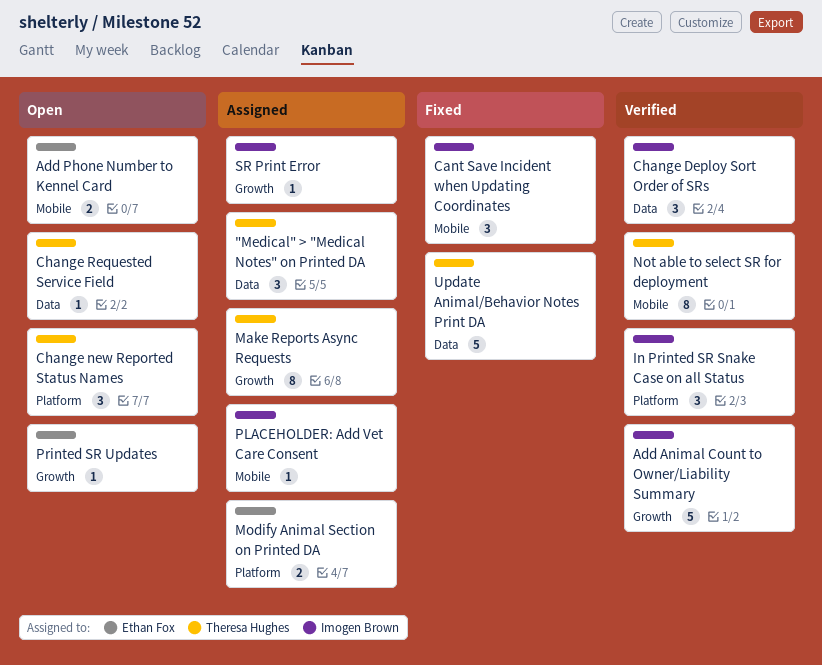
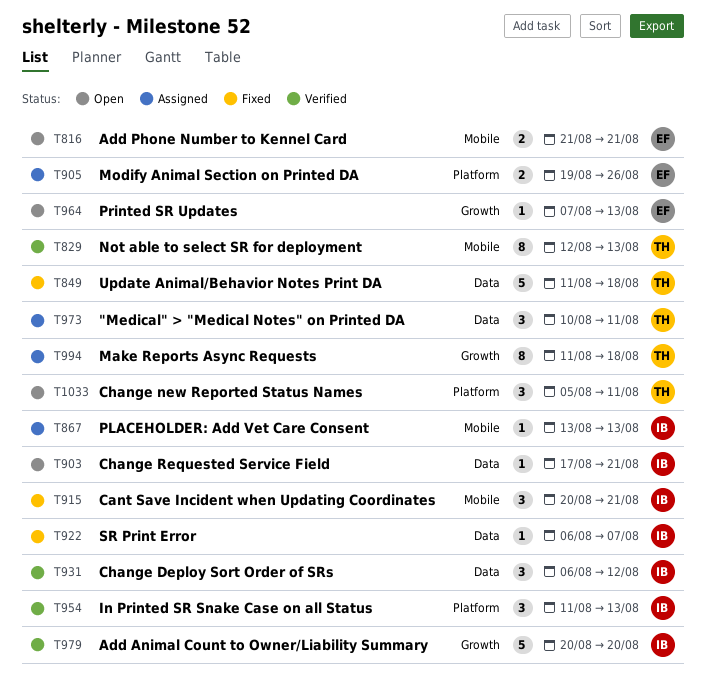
Change Requested Service Field, owner: Theresa Hughes -> Imogen Brown
SR Print Error, status: Assigned -> Fixed
SR Print Error, label: Growth -> Data

